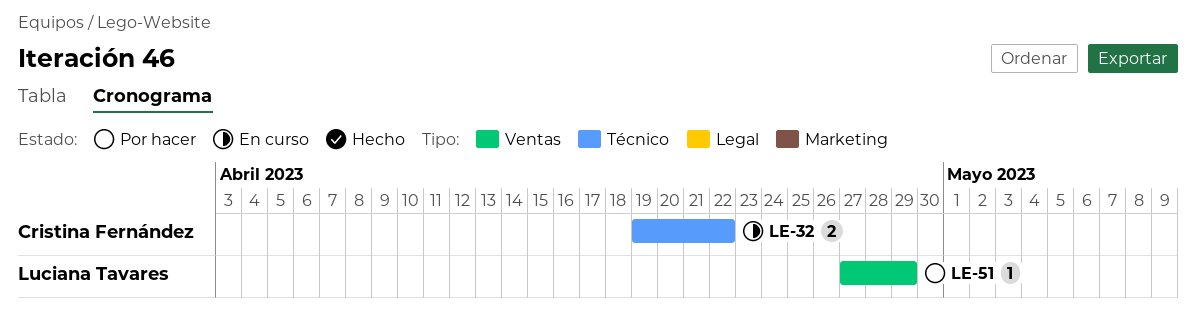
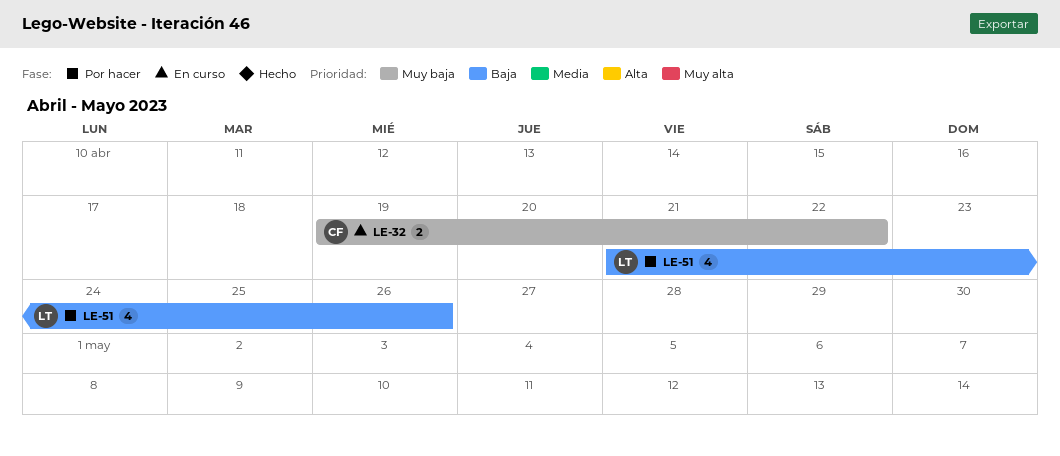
LE-51, estimate: 1 -> 4
LE-51, start: Apr 27 -> Apr 21
LE-51, due: Apr 29 -> Apr 26

